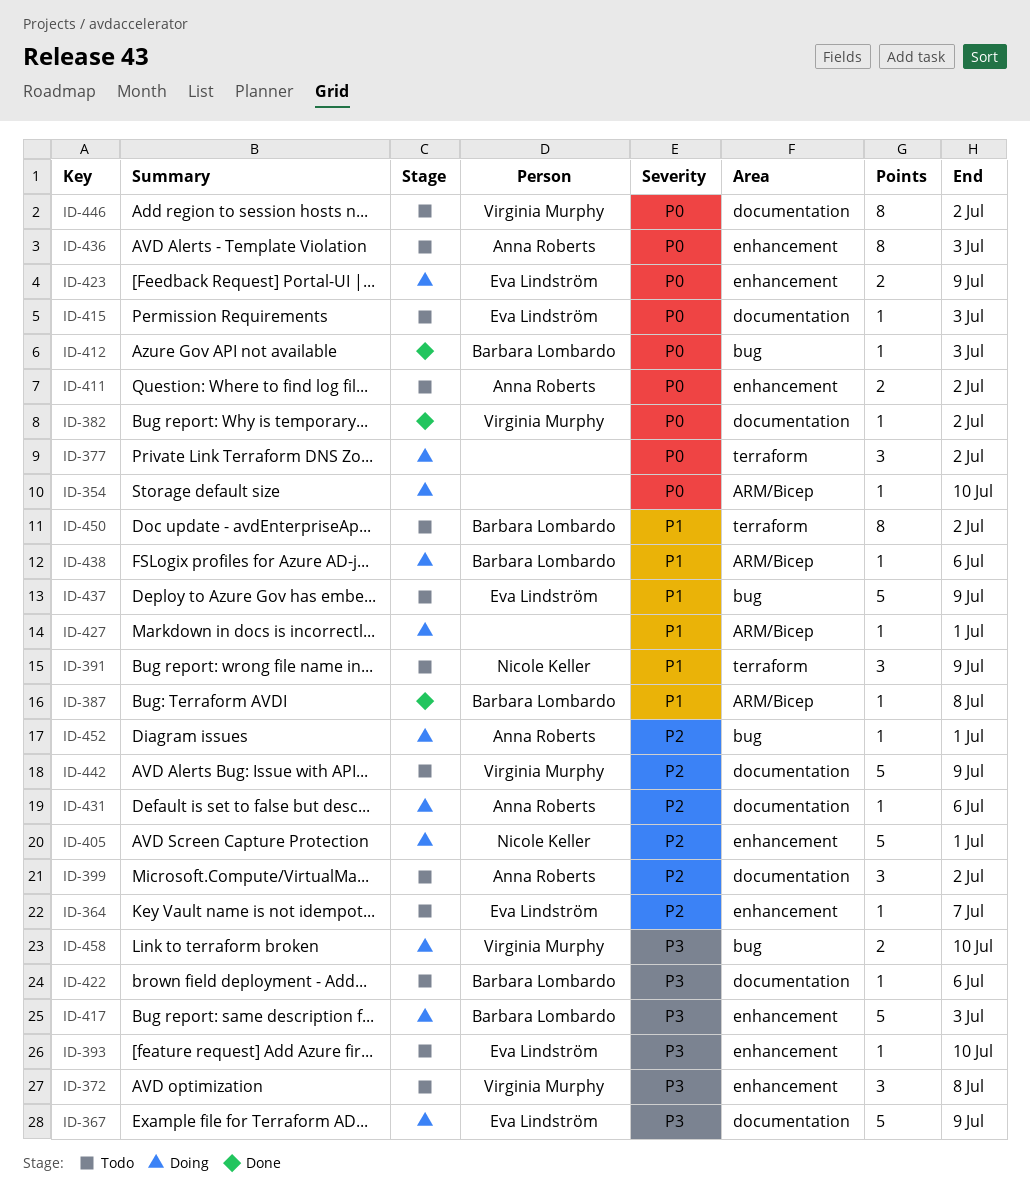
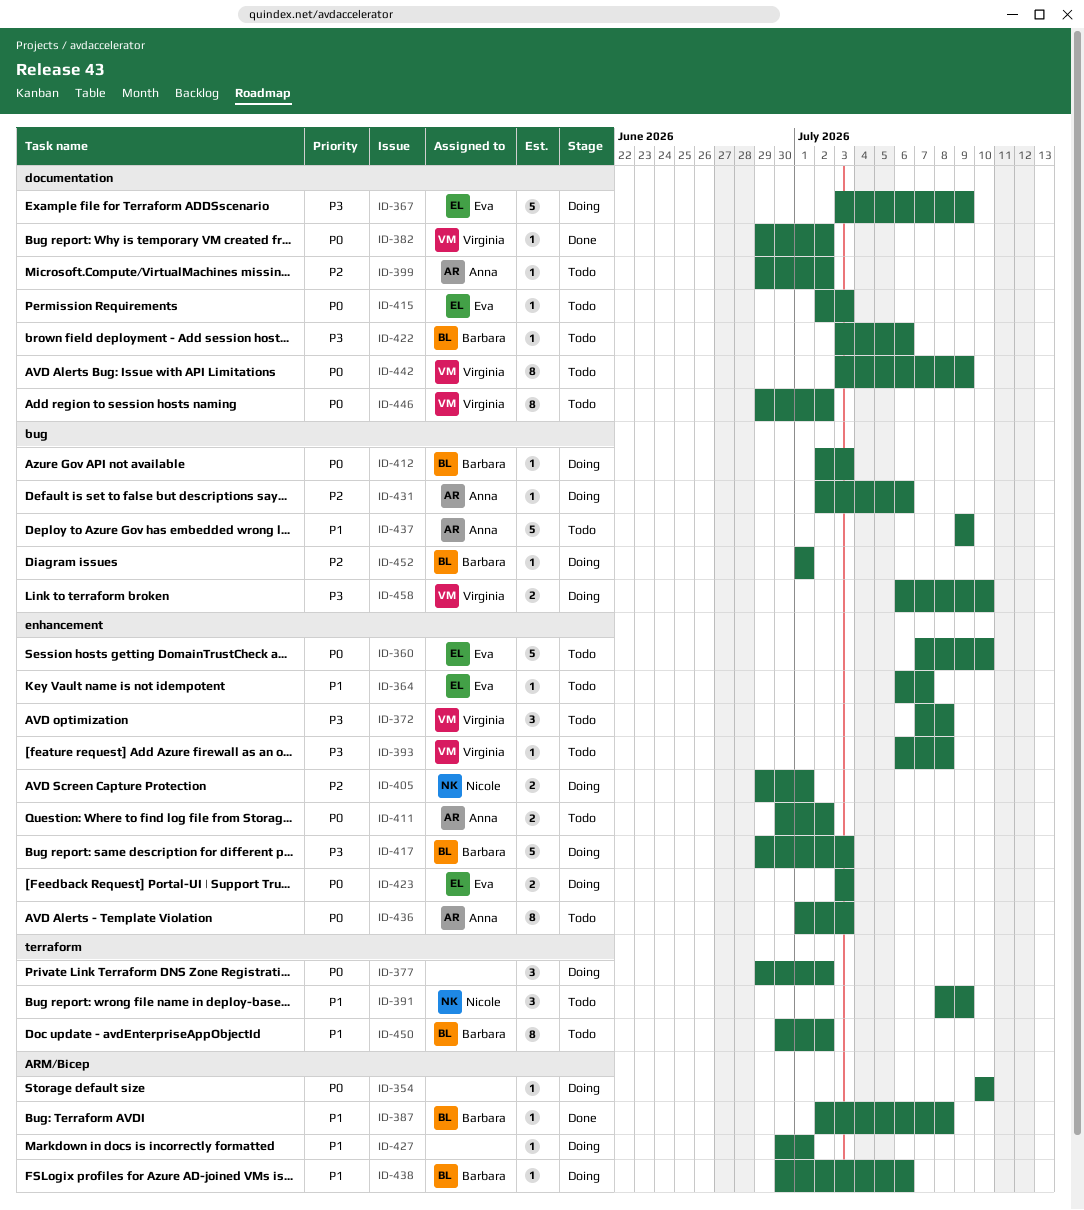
ID-360: none -> present
ID-364, priority: P2 -> P1
ID-393, owner: Eva Lindström -> Virginia Murphy
ID-393, due: Jul 10 -> Jul 8
ID-399, estimate: 3 -> 1
ID-405, estimate: 5 -> 2
ID-412, status: Done -> Doing
ID-423, due: Jul 9 -> Jul 3
ID-431, label: documentation -> bug
ID-437, owner: Eva Lindström -> Anna Roberts
ID-442, priority: P2 -> P0
ID-442, estimate: 5 -> 8
ID-452, owner: Anna Roberts -> Barbara Lombardo

